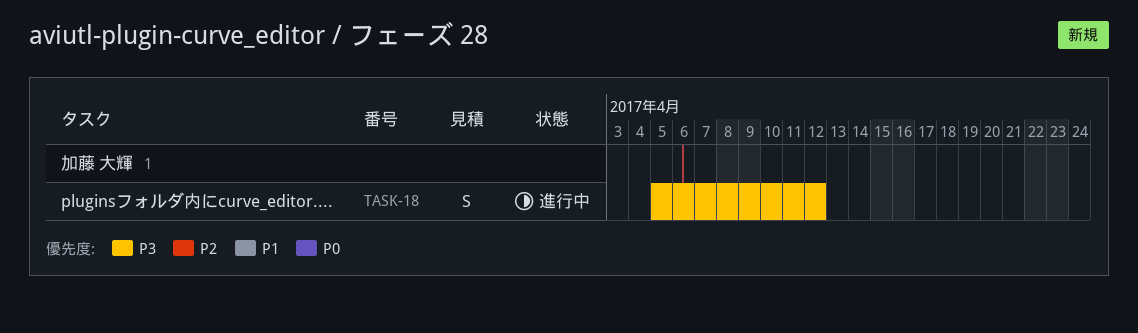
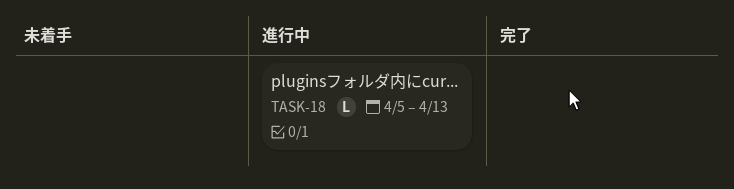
TASK-18, estimate: S -> L
TASK-18, due: Apr 12 -> Apr 13

